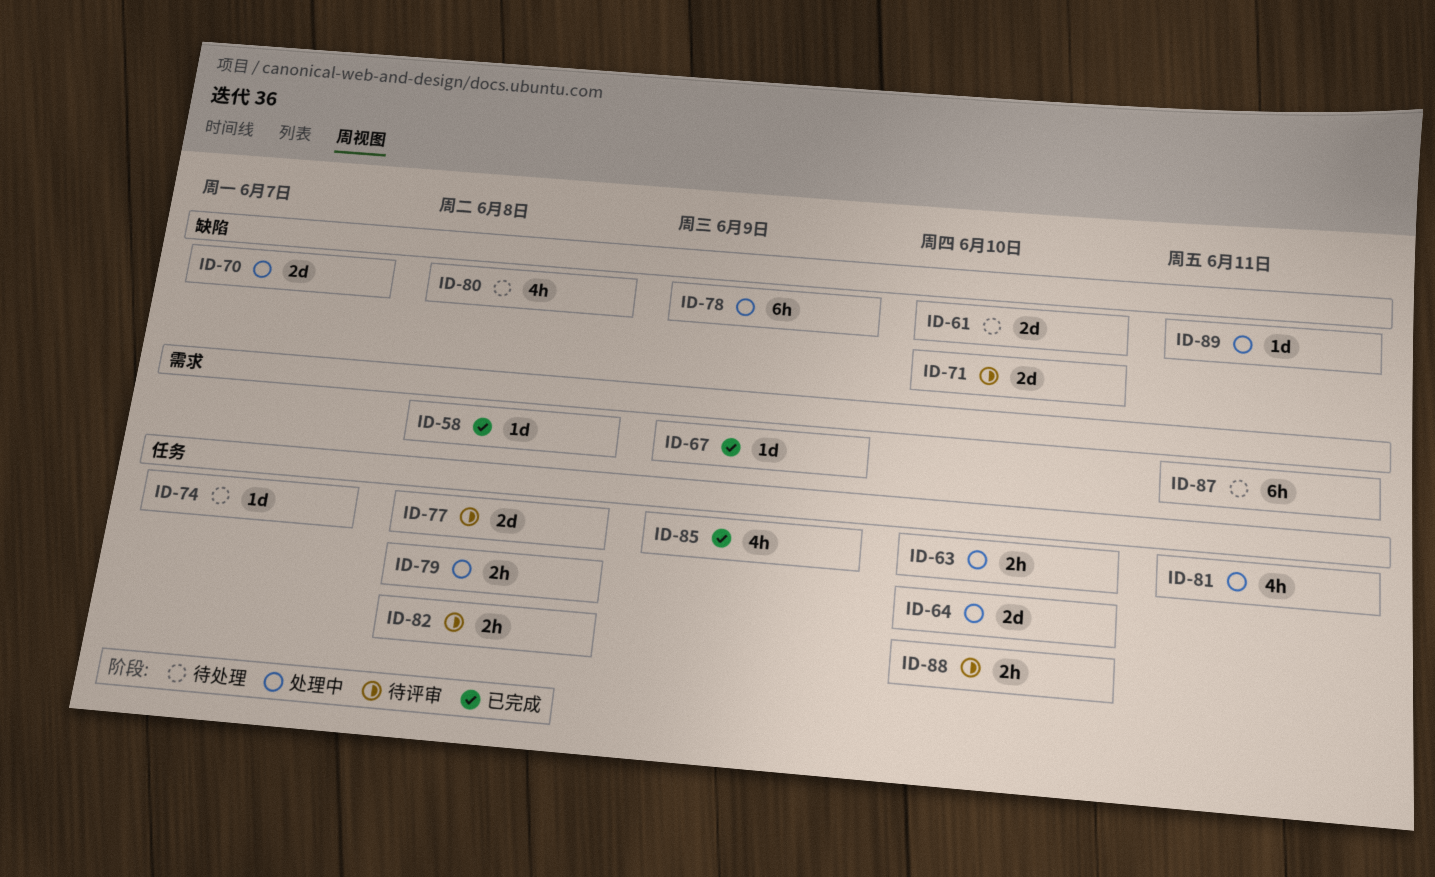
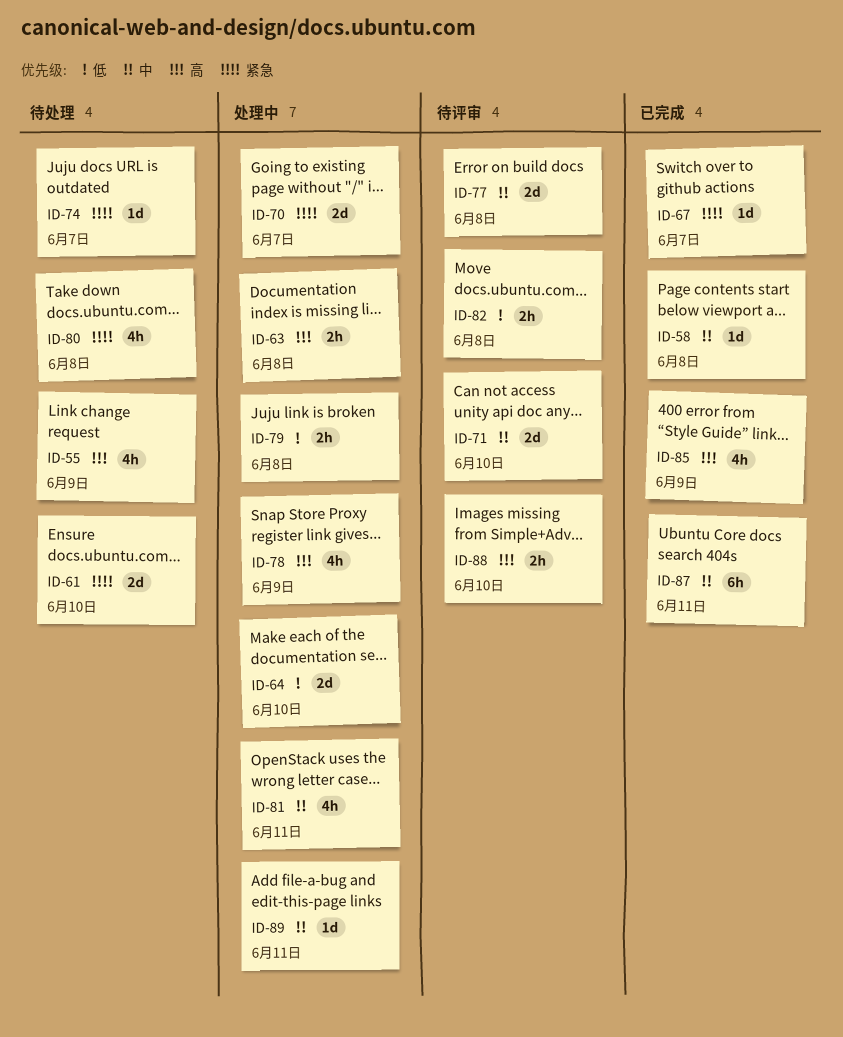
ID-55: none -> present
ID-63, due: Jun 10 -> Jun 8
ID-67, due: Jun 9 -> Jun 7
ID-78, estimate: 6h -> 4h
ID-87, status: 待处理 -> 已完成

